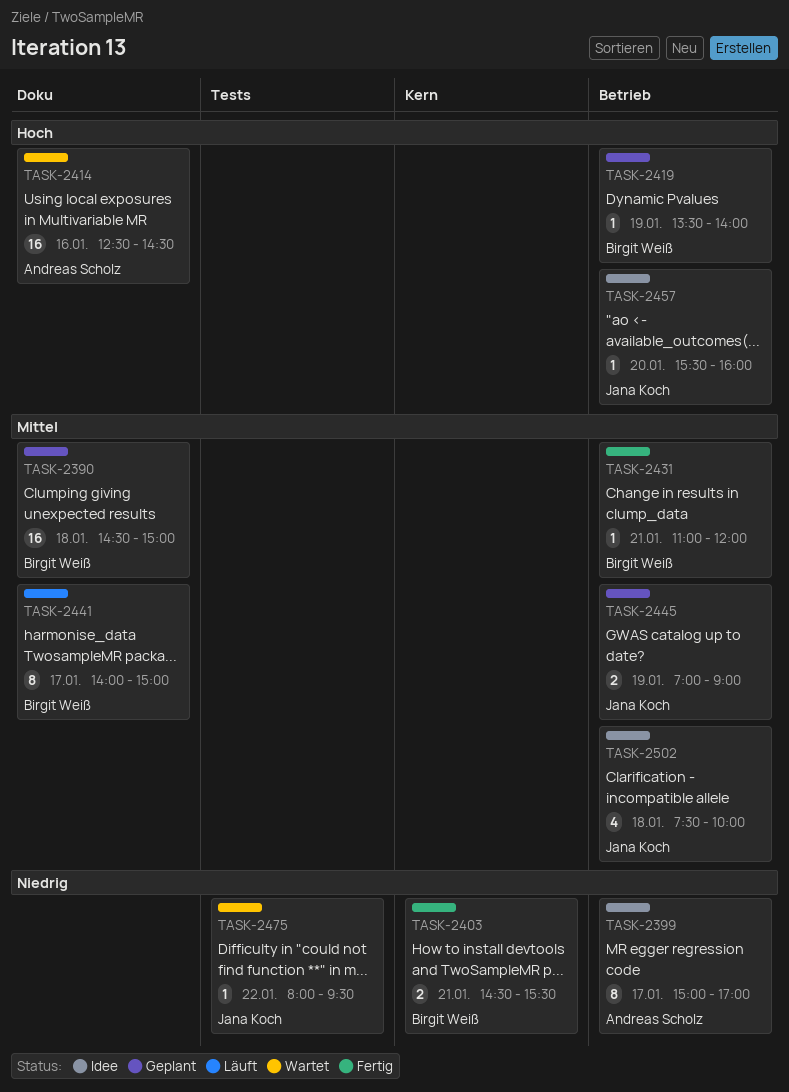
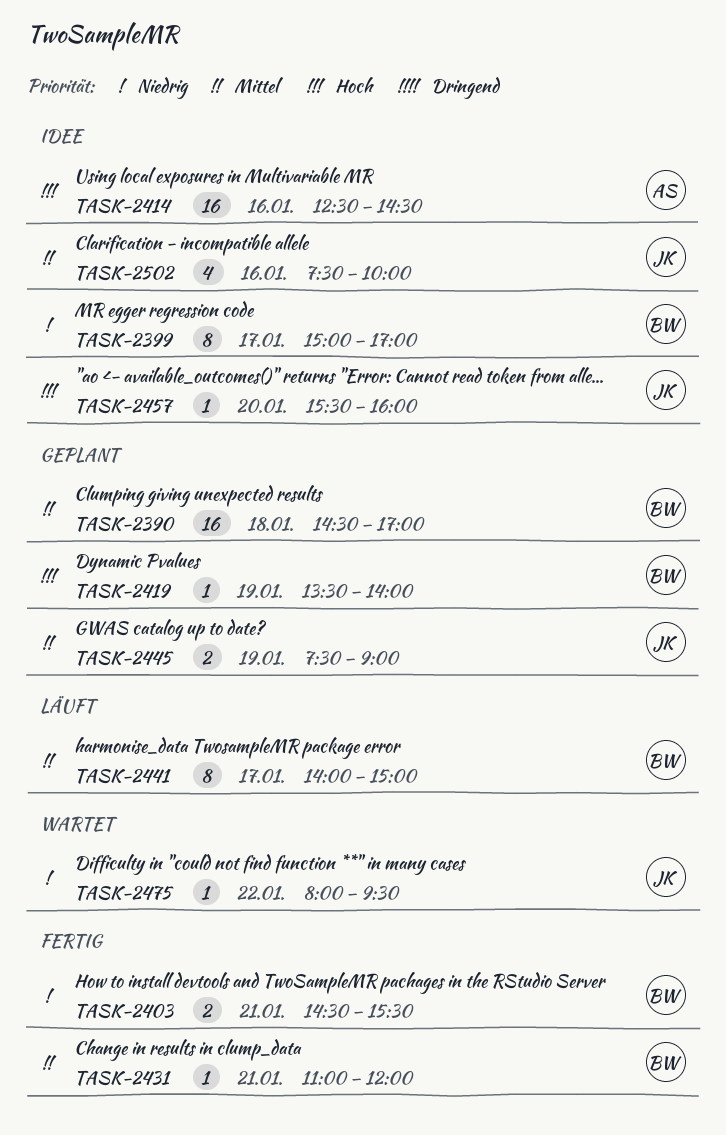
TASK-2390, ends: 15:00 -> 17:00
TASK-2399, owner: Andreas Scholz -> Birgit Weiß
TASK-2414, status: Wartet -> Idee
TASK-2445, begins: 07:00 -> 07:30
TASK-2502, day: Jan 18 -> Jan 16

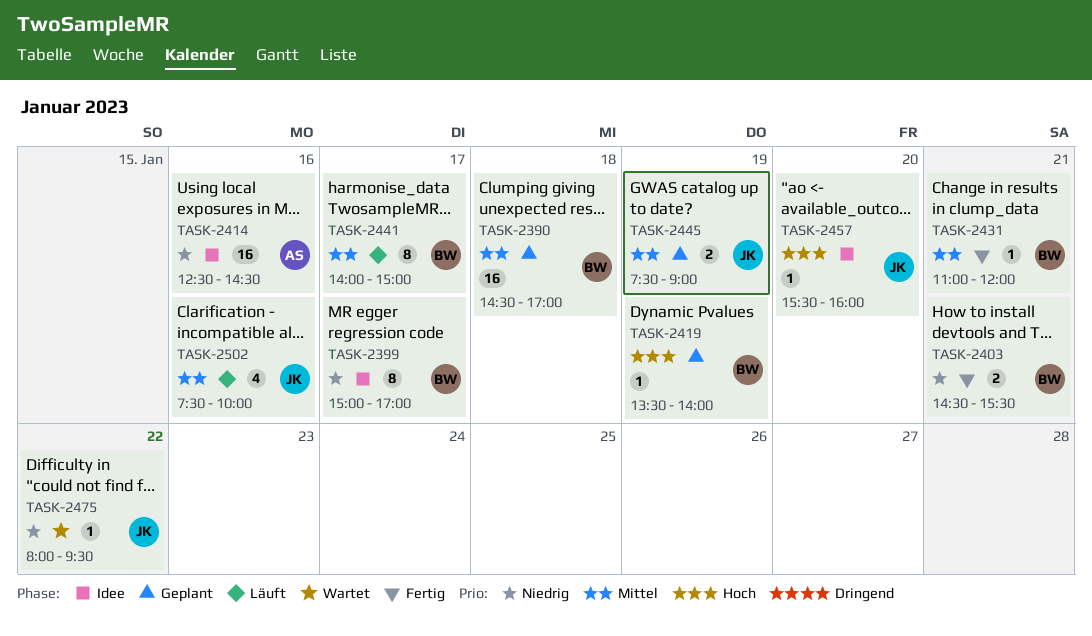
TASK-2414, priority: Hoch -> Niedrig
TASK-2502, status: Idee -> Läuft

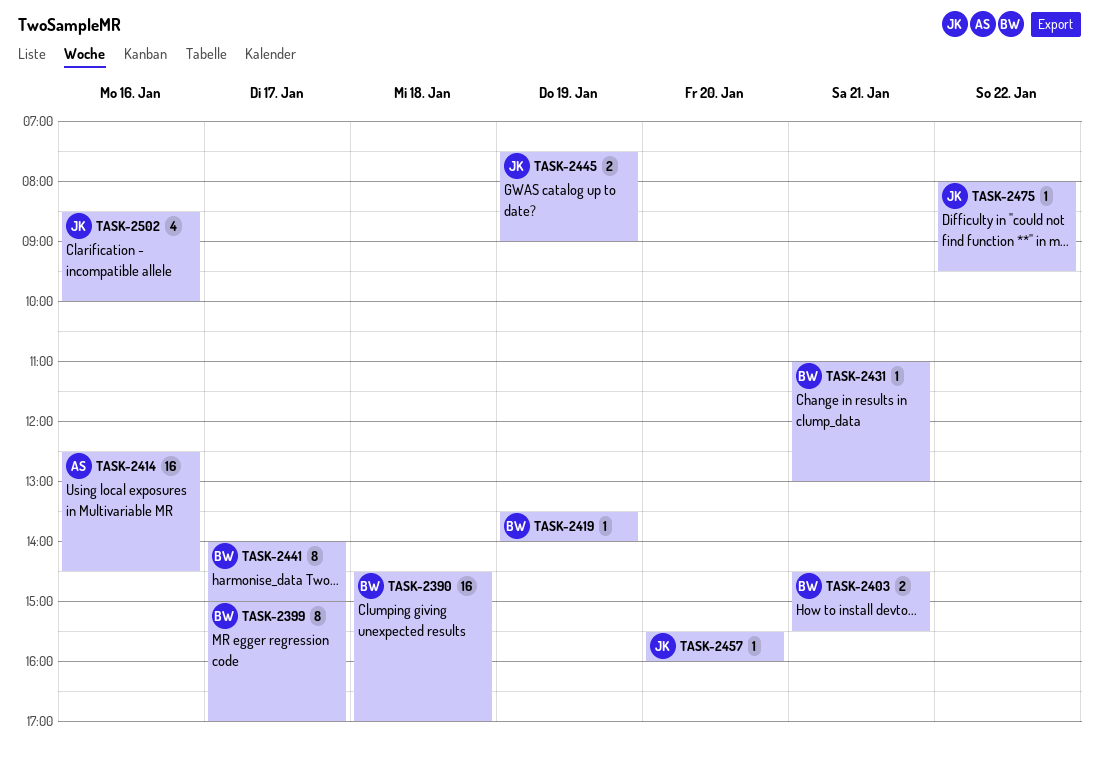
TASK-2431, ends: 12:00 -> 13:00
TASK-2502, begins: 07:30 -> 08:30

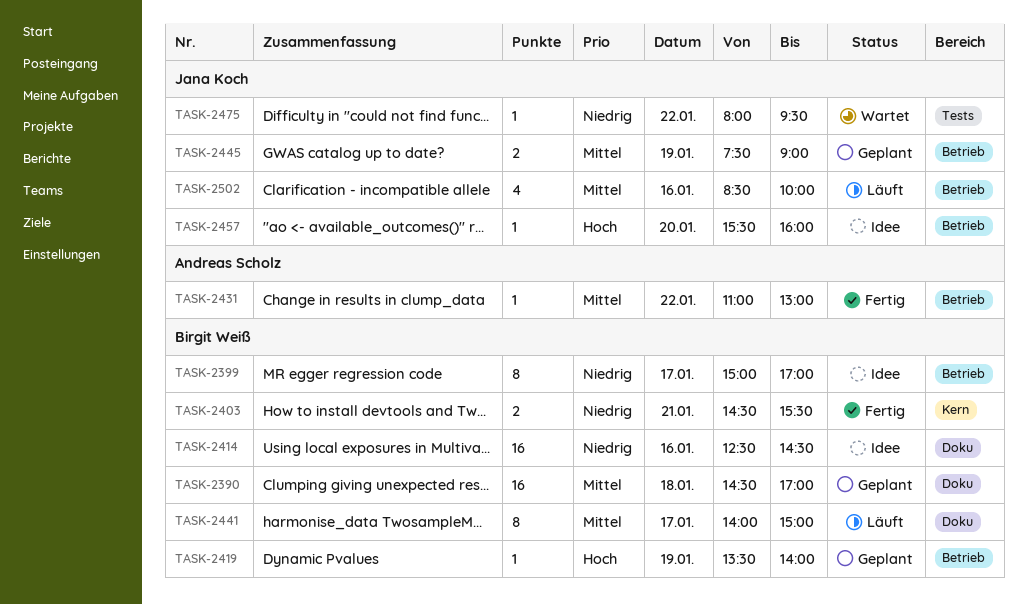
TASK-2414, owner: Andreas Scholz -> Birgit Weiß
TASK-2431, owner: Birgit Weiß -> Andreas Scholz
TASK-2431, day: Jan 21 -> Jan 22

